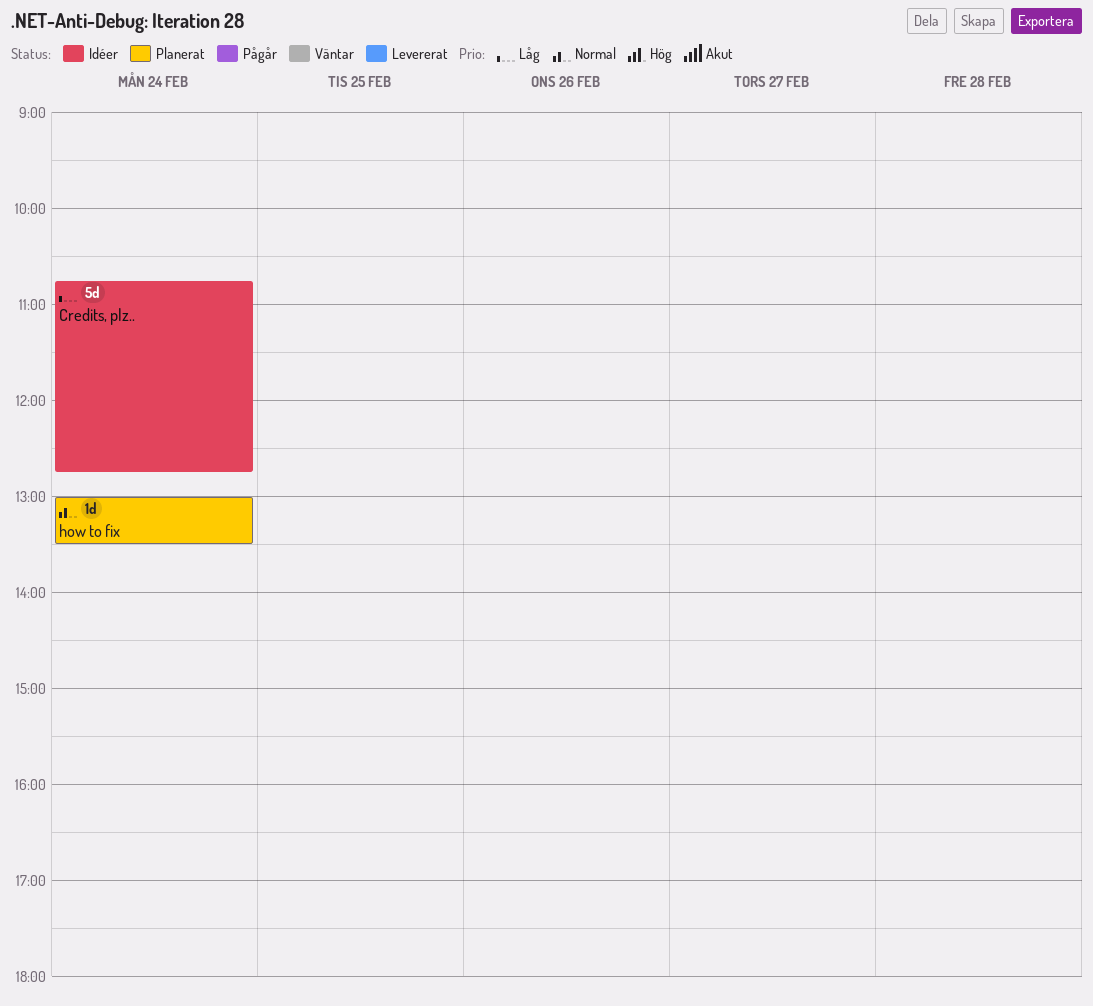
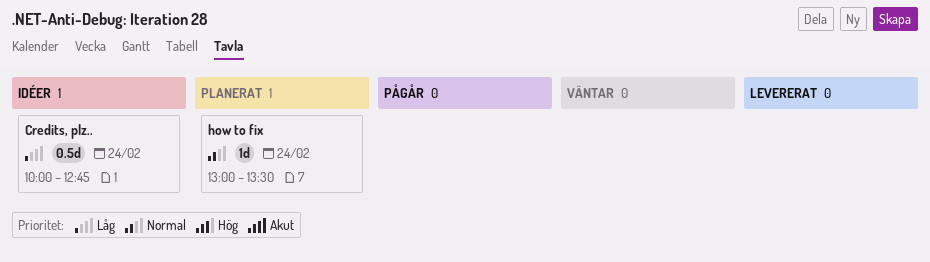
Credits, plz.., estimate: 5d -> 0.5d
Credits, plz.., begins: 10:45 -> 10:00

